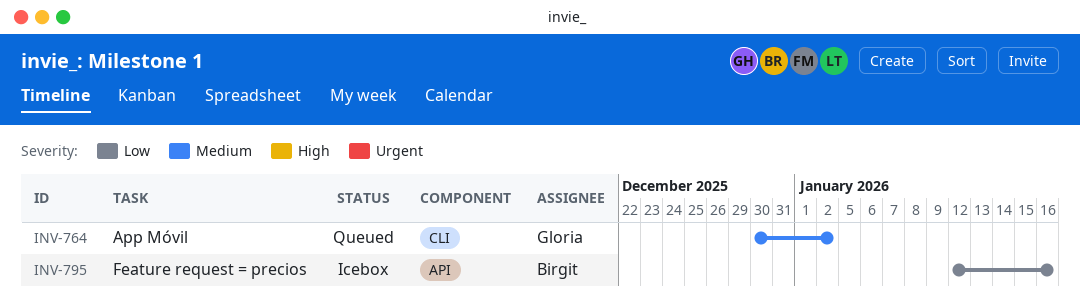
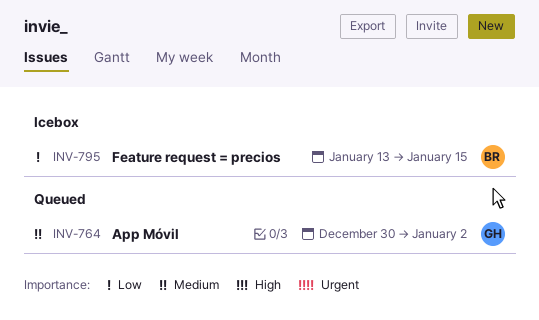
INV-795, start: Jan 12 -> Jan 13
INV-795, due: Jan 16 -> Jan 15

